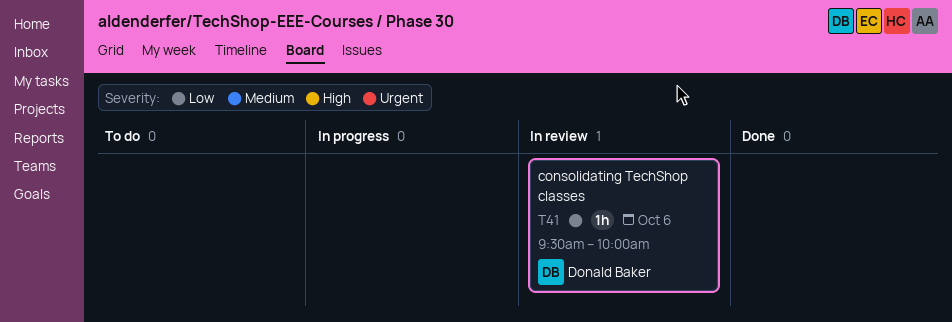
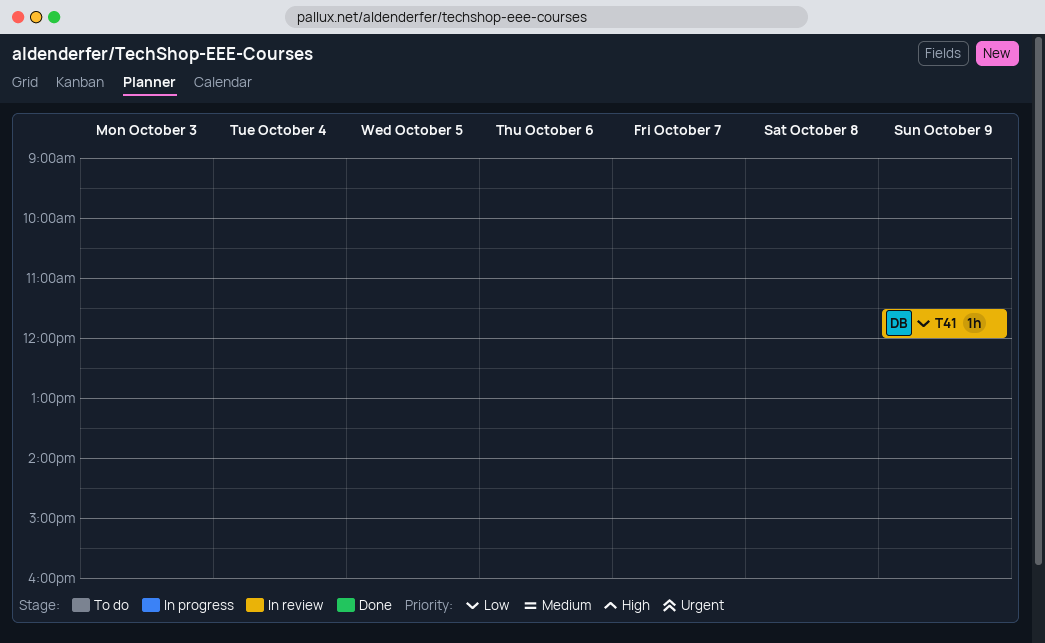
T41, day: Oct 6 -> Oct 9
T41, begins: 09:30 -> 11:30
T41, ends: 10:00 -> 12:00

